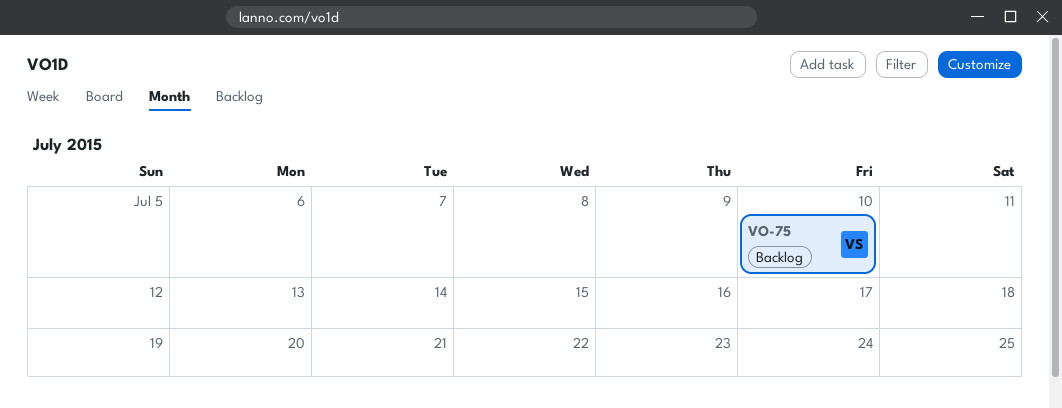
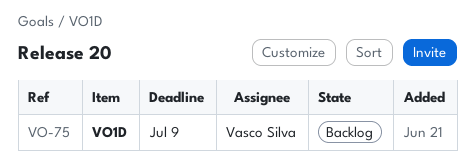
VO-75, due: Jul 10 -> Jul 9

